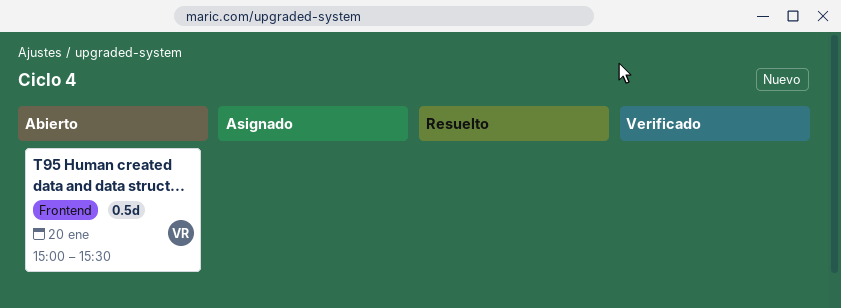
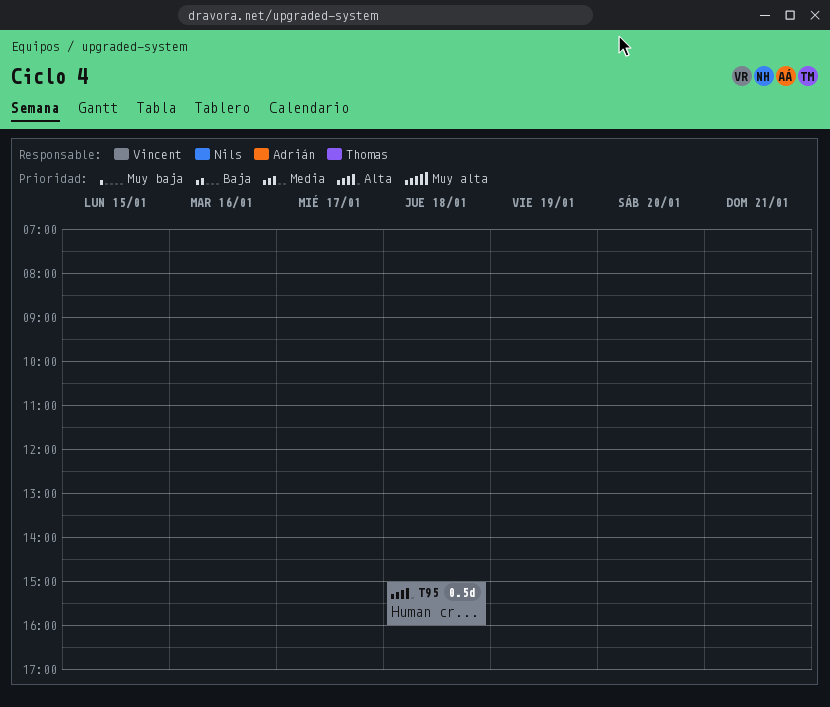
T95, day: Jan 20 -> Jan 18
T95, ends: 15:30 -> 16:00

